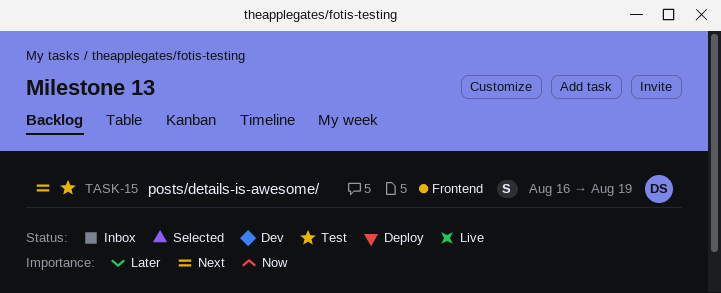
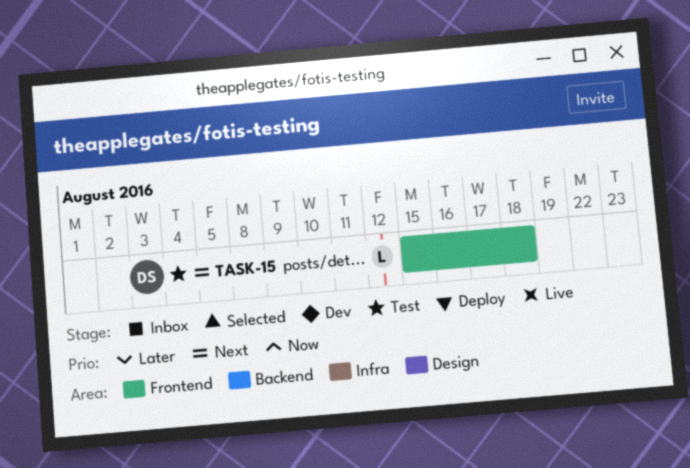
TASK-15, estimate: S -> L
TASK-15, start: Aug 16 -> Aug 15
TASK-15, due: Aug 19 -> Aug 18

